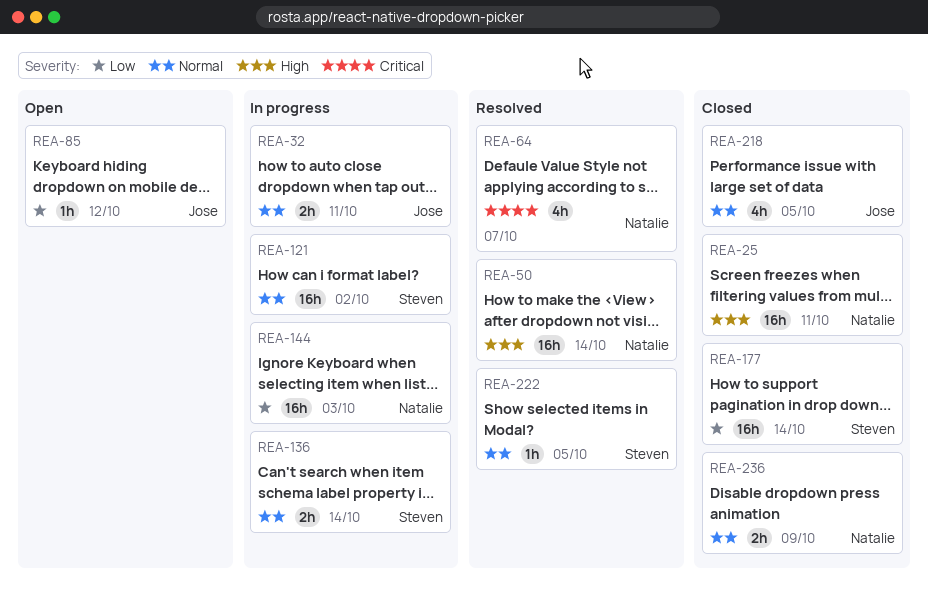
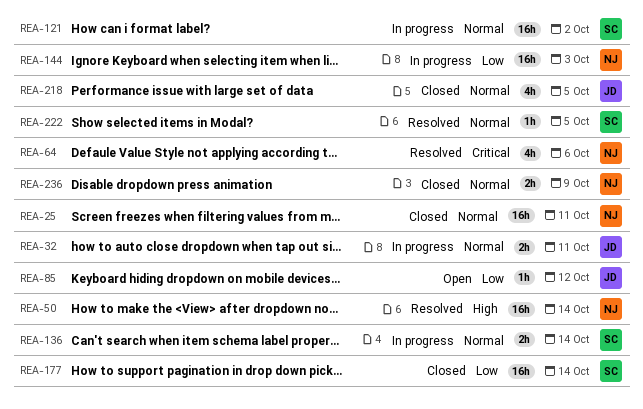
REA-25, priority: High -> Normal
REA-64, due: Oct 7 -> Oct 6

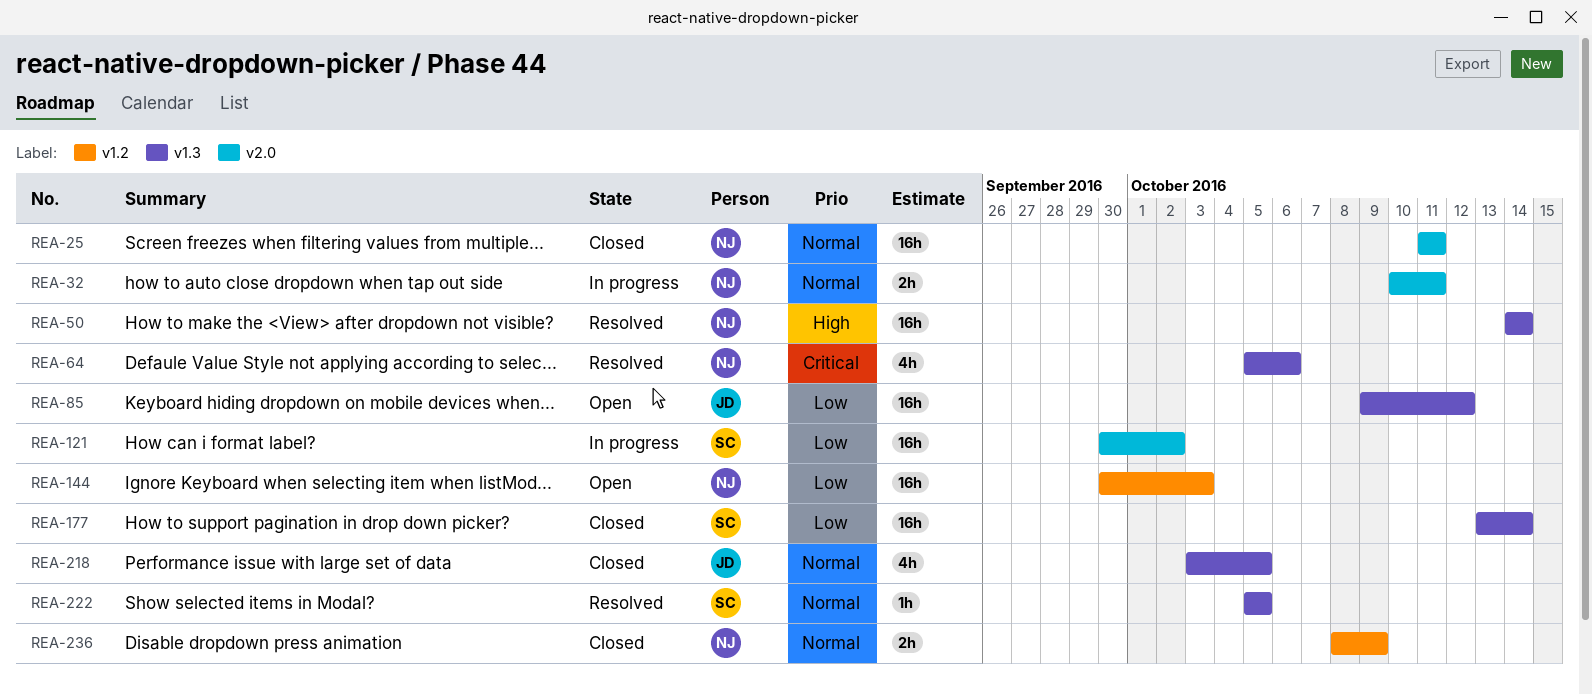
REA-32, owner: JD -> NJ
REA-85, estimate: 1h -> 16h
REA-121, priority: Normal -> Low
REA-136: present -> none
REA-144, status: In progress -> Open

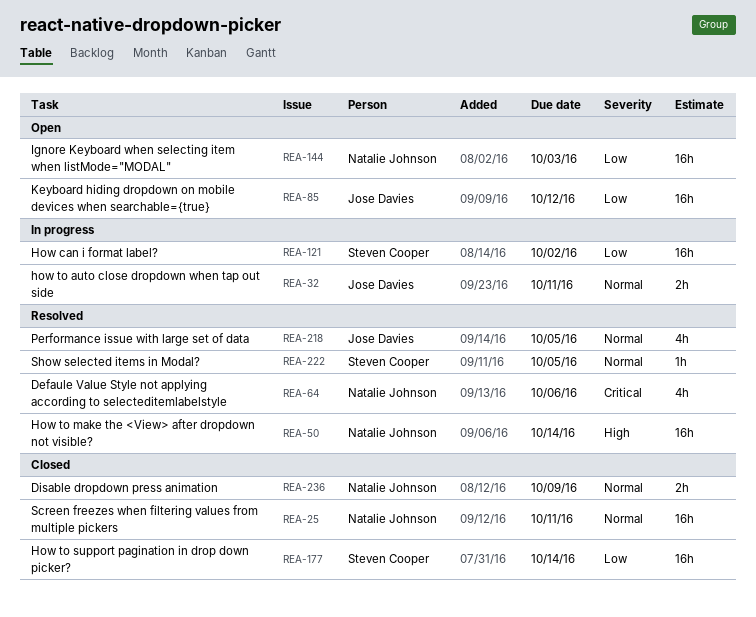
REA-32, owner: Natalie Johnson -> Jose Davies
REA-218, status: Closed -> Resolved

